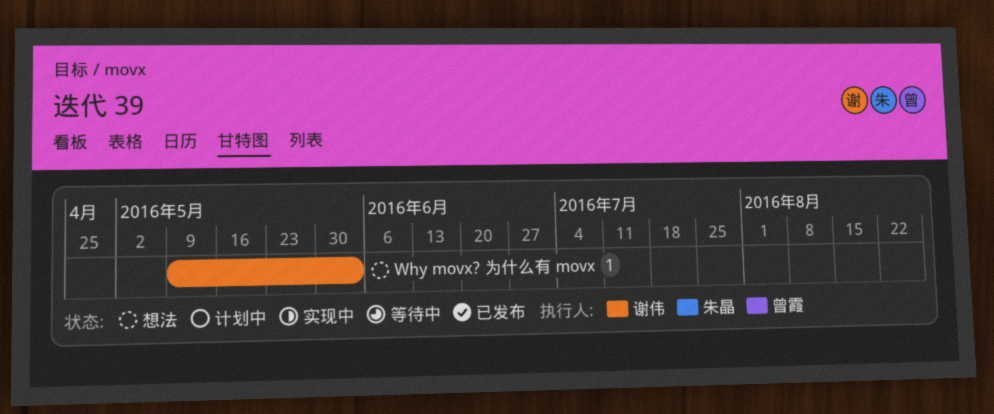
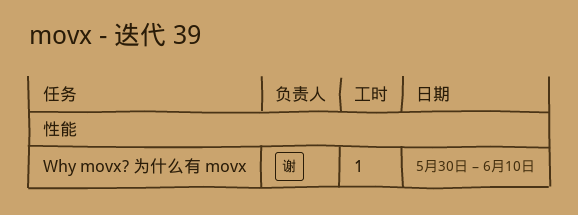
Why movx? 为什么有 movx, start: May 9 -> May 30
Why movx? 为什么有 movx, due: Jun 3 -> Jun 10

